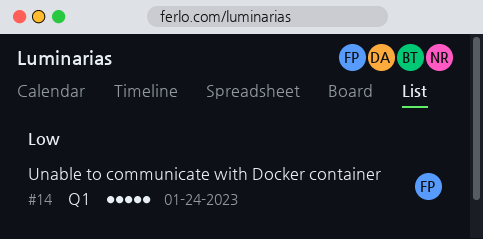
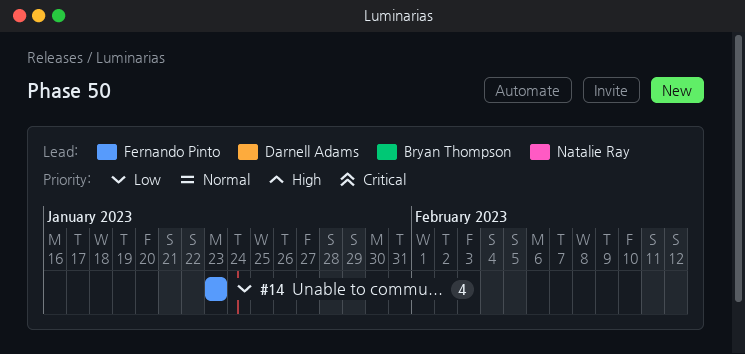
#14, estimate: 5 -> 4
#14, due: Jan 24 -> Jan 23

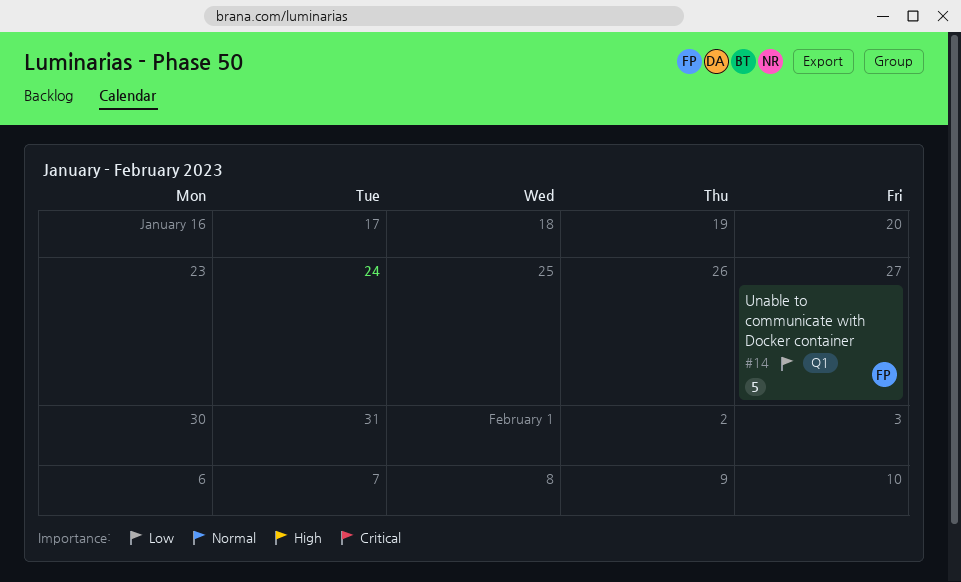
#14, estimate: 4 -> 5
#14, due: Jan 23 -> Jan 27

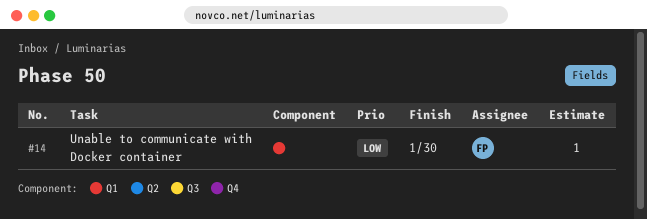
#14, estimate: 5 -> 1
#14, due: Jan 27 -> Jan 30

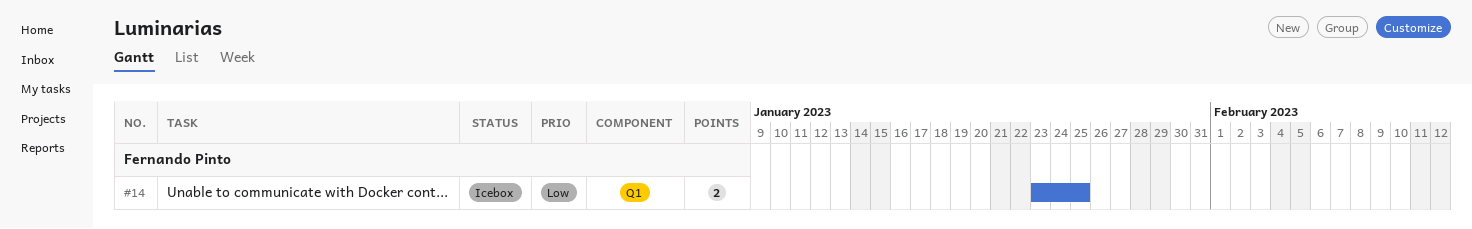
#14, estimate: 1 -> 2
#14, due: Jan 30 -> Jan 25

